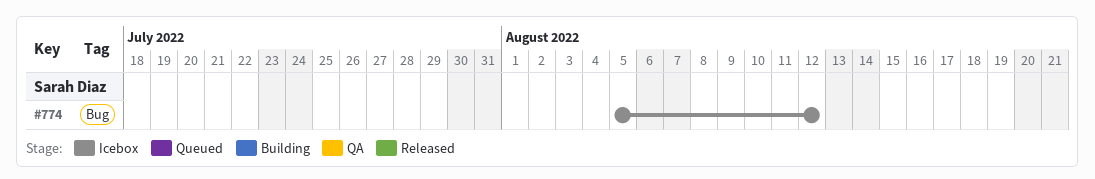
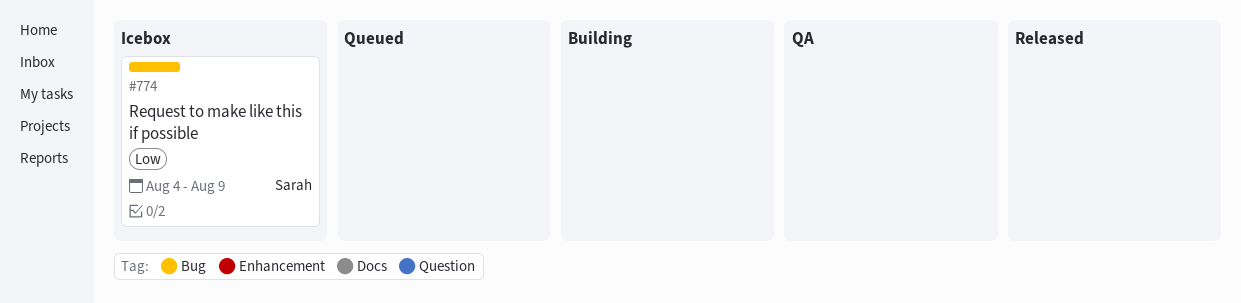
#774, start: Aug 5 -> Aug 4
#774, due: Aug 12 -> Aug 9

